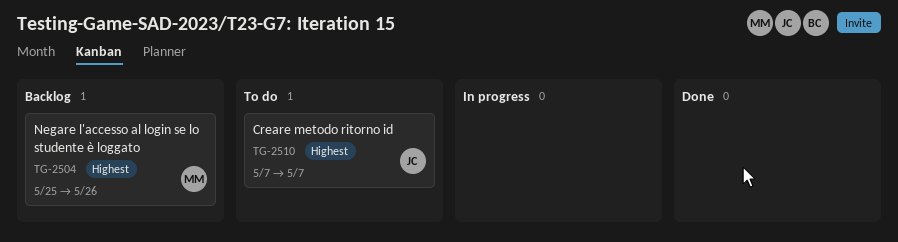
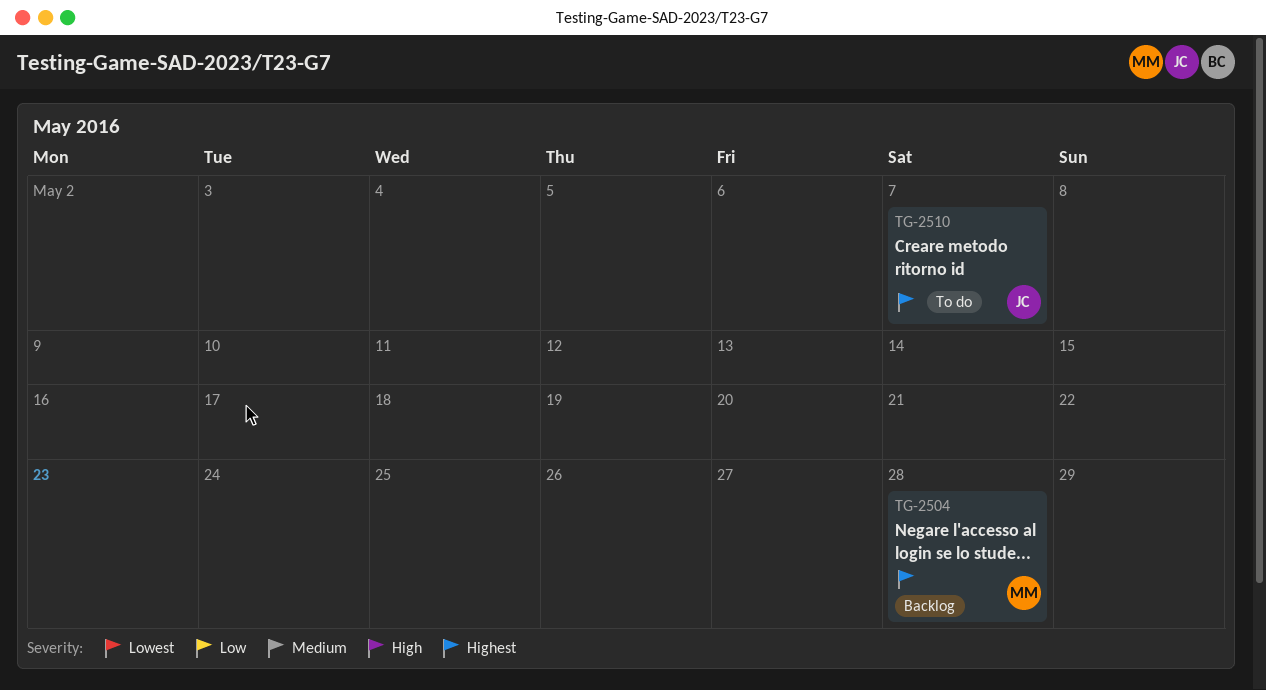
TG-2504, due: May 26 -> May 28

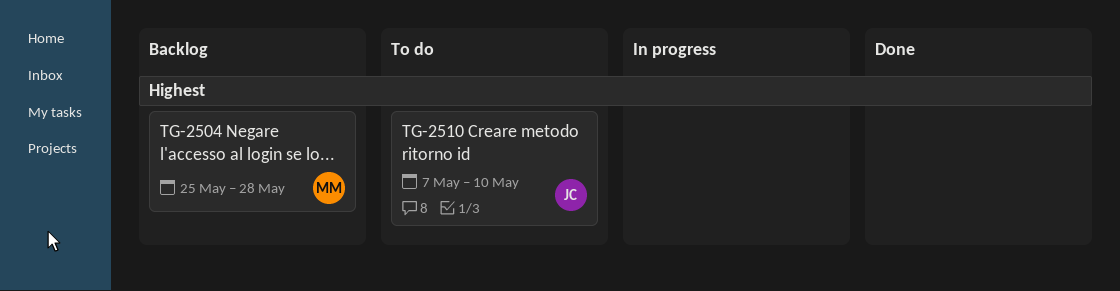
TG-2510, due: May 7 -> May 10

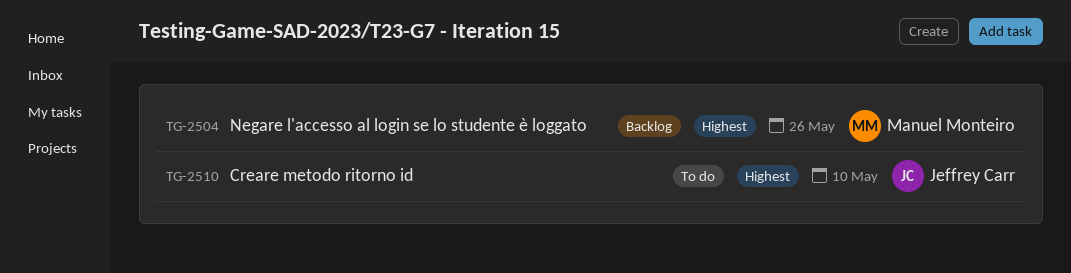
TG-2504, due: May 28 -> May 26

